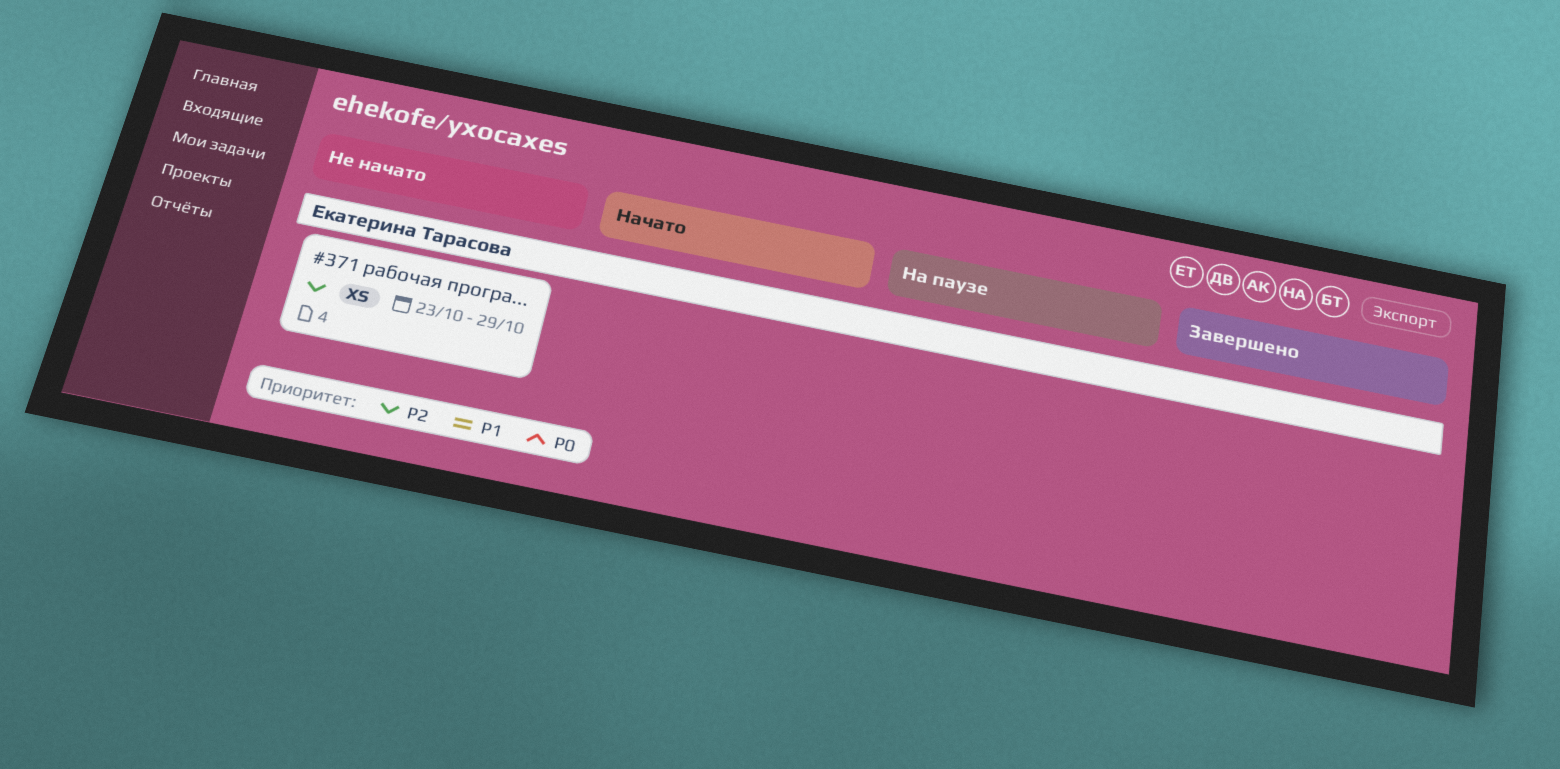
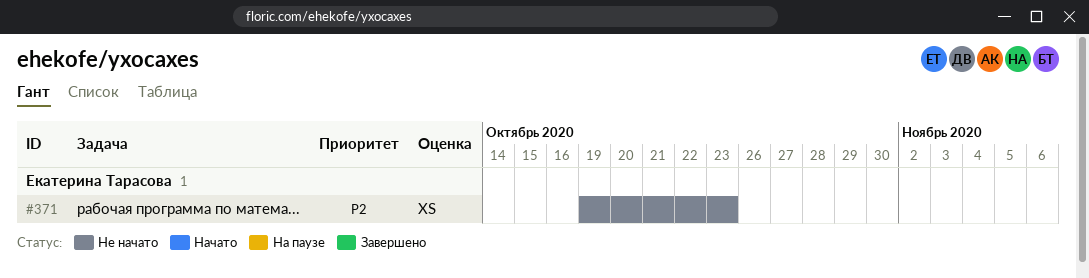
#371, start: Oct 23 -> Oct 19
#371, due: Oct 29 -> Oct 23

